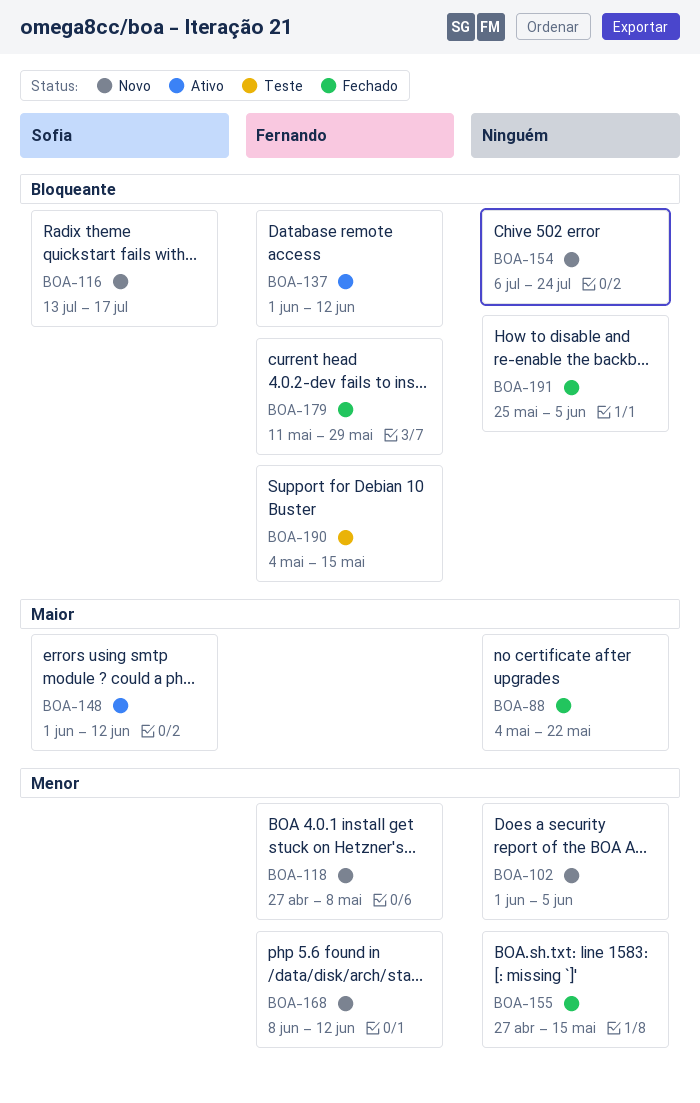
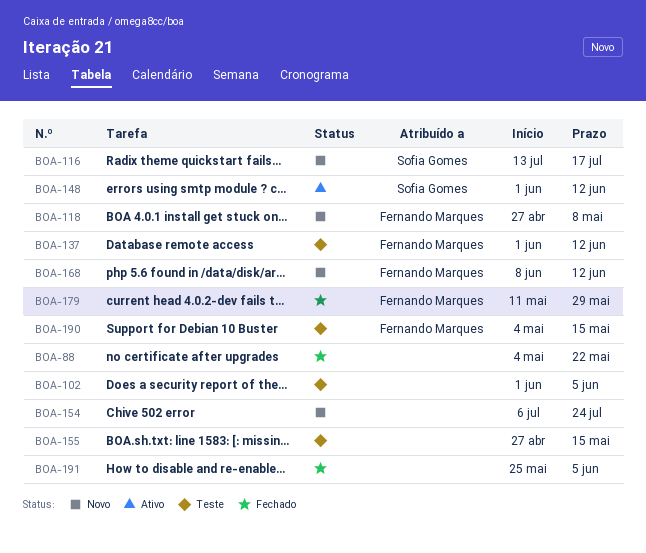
BOA-102, status: Novo -> Teste
BOA-137, status: Ativo -> Teste
BOA-155, status: Fechado -> Teste

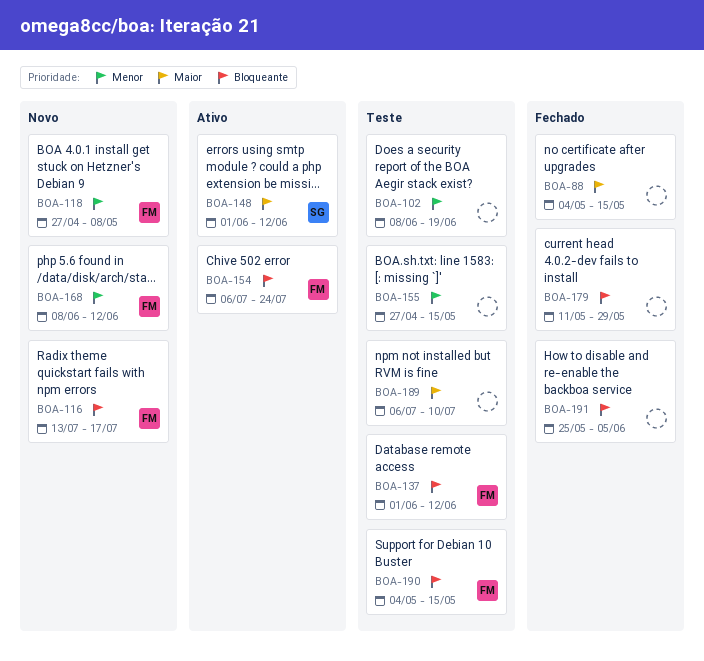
BOA-88, due: May 22 -> May 15
BOA-102, start: Jun 1 -> Jun 8
BOA-102, due: Jun 5 -> Jun 19
BOA-116, owner: Sofia Gomes -> Fernando Marques
BOA-154, status: Novo -> Ativo
BOA-154, owner: none -> Fernando Marques
BOA-179, owner: Fernando Marques -> none
BOA-189: none -> present

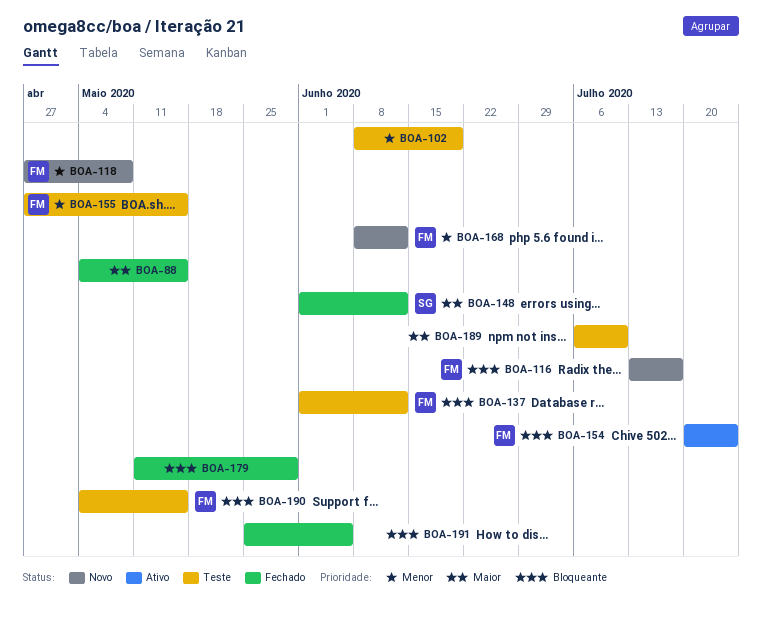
BOA-148, status: Ativo -> Fechado
BOA-154, start: Jul 6 -> Jul 20
BOA-155, owner: none -> FM

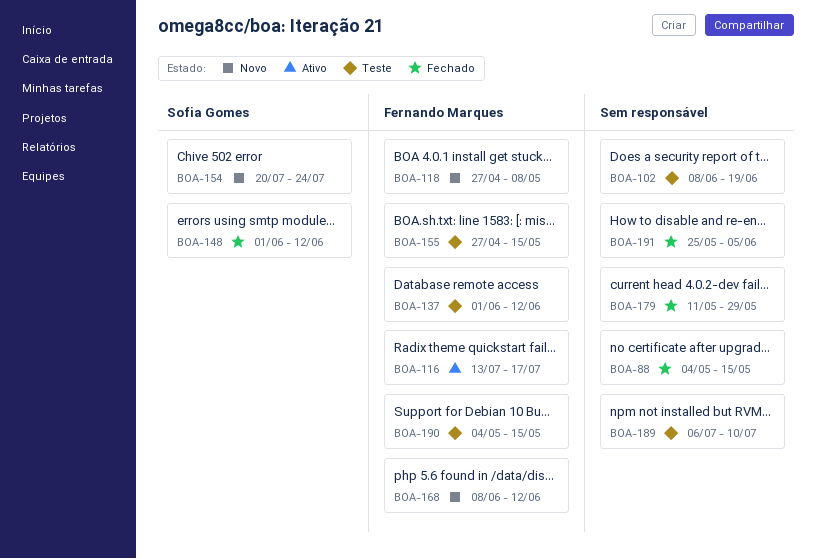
BOA-116, status: Novo -> Ativo
BOA-154, status: Ativo -> Novo
BOA-154, owner: Fernando Marques -> Sofia Gomes

